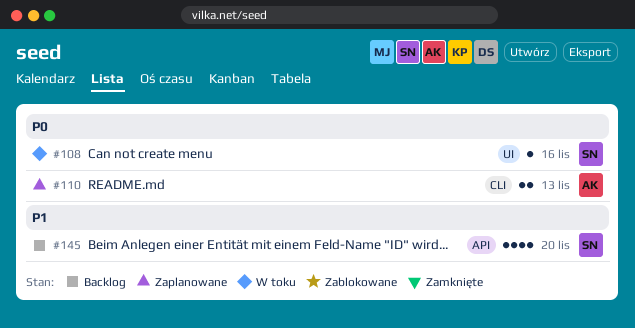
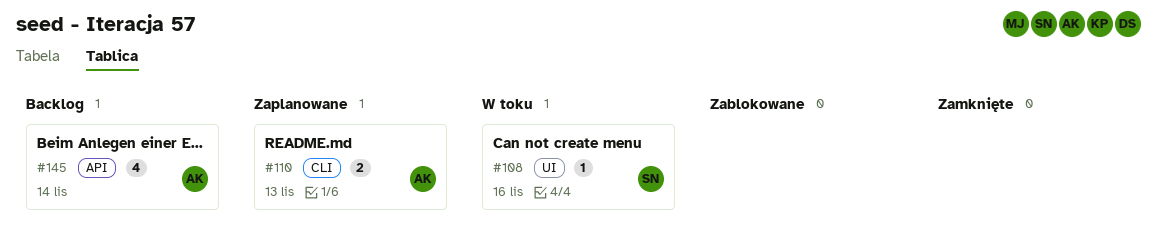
#145, owner: SN -> AK
#145, due: Nov 20 -> Nov 14

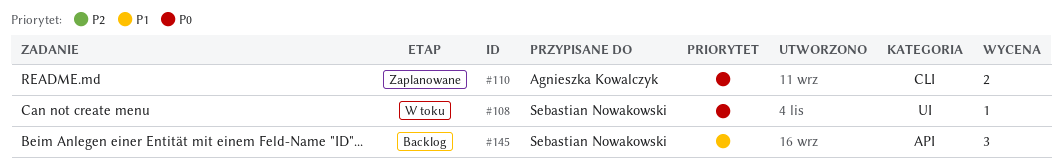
#145, owner: Agnieszka Kowalczyk -> Sebastian Nowakowski
#145, estimate: 4 -> 3

